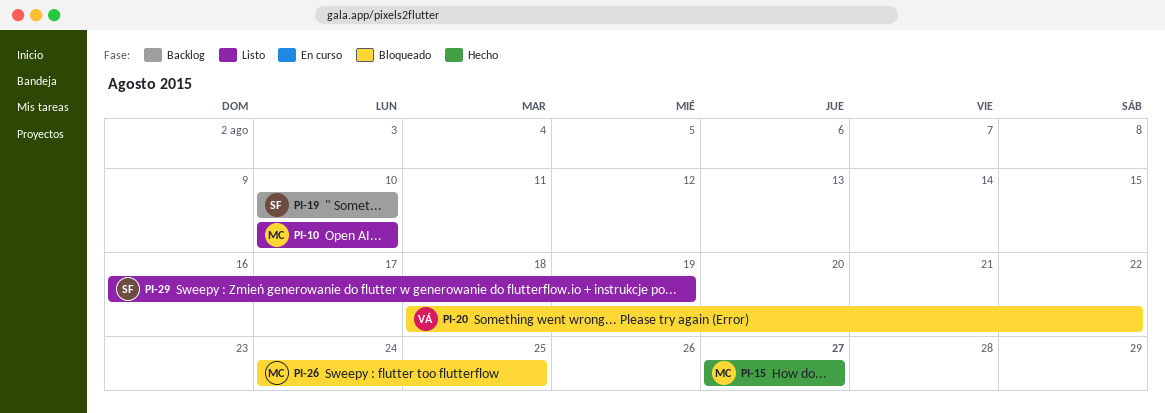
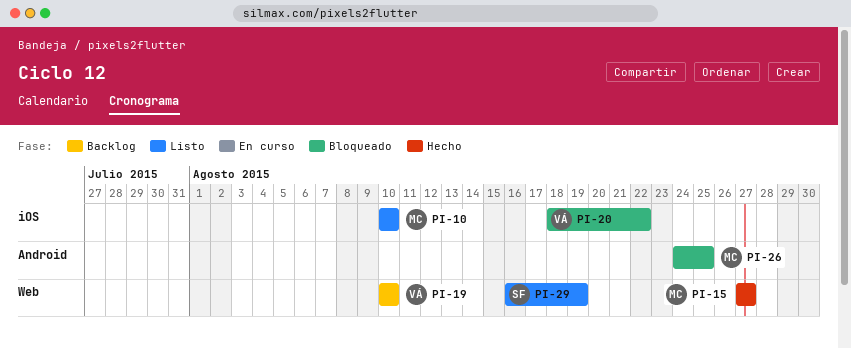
PI-19, owner: SF -> VÁ

